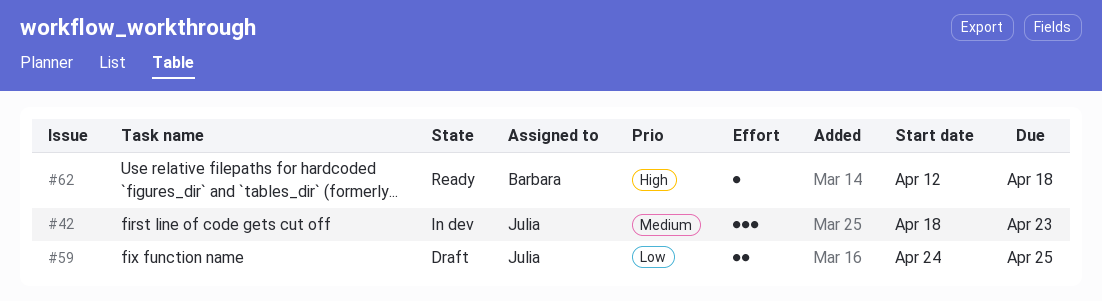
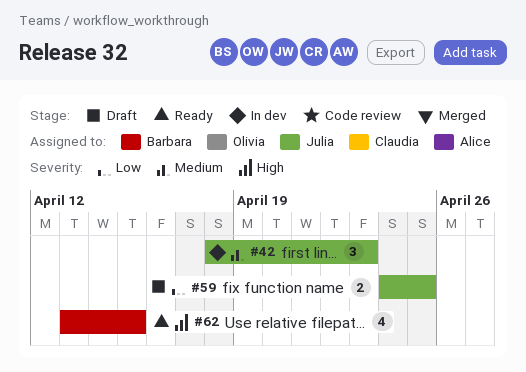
#62, estimate: 1 -> 4
#62, start: Apr 12 -> Apr 13
#62, due: Apr 18 -> Apr 15

